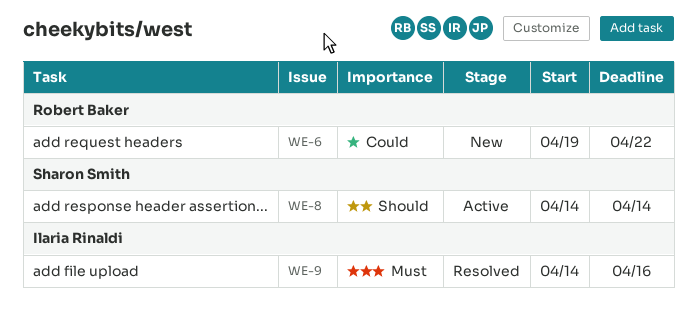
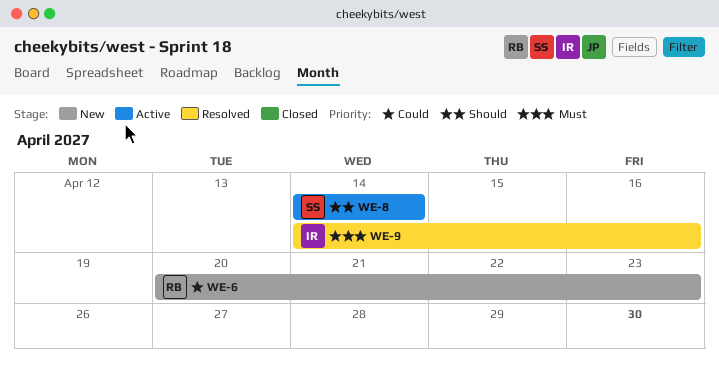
WE-6, start: Apr 19 -> Apr 20
WE-6, due: Apr 22 -> Apr 23

